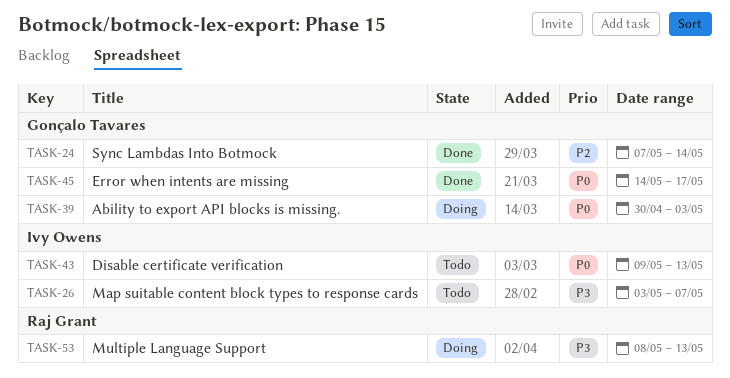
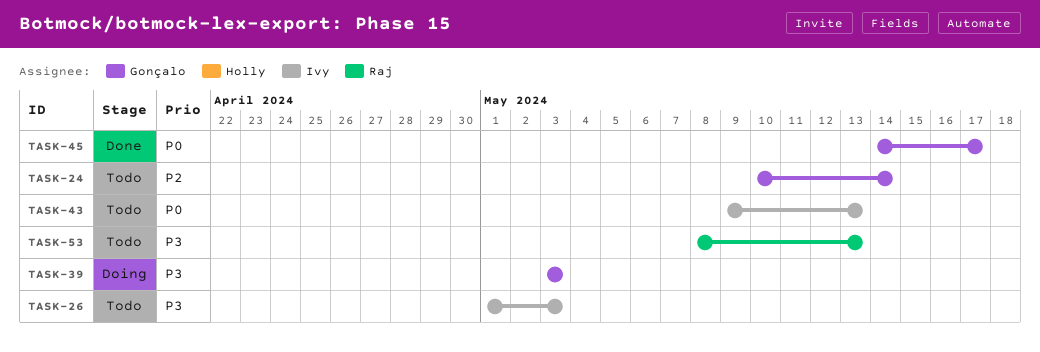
TASK-24, status: Done -> Todo
TASK-24, start: May 7 -> May 10
TASK-26, start: May 3 -> May 1
TASK-26, due: May 7 -> May 3
TASK-39, priority: P0 -> P3
TASK-39, start: Apr 30 -> May 3
TASK-53, status: Doing -> Todo

